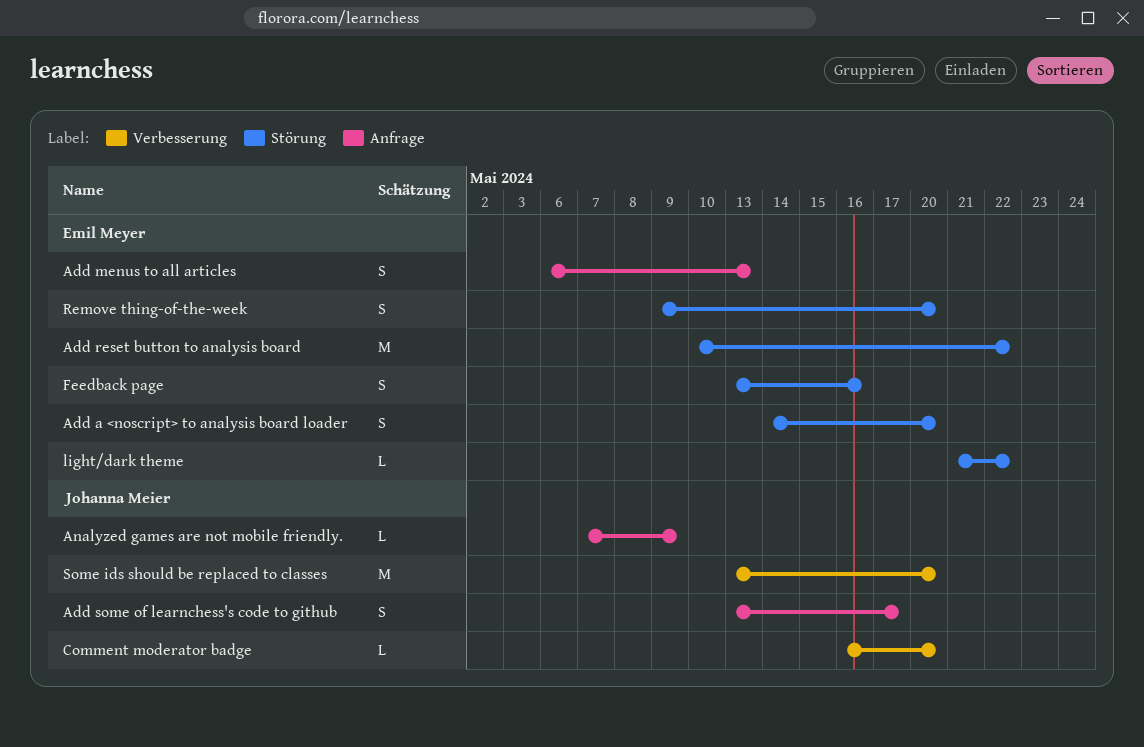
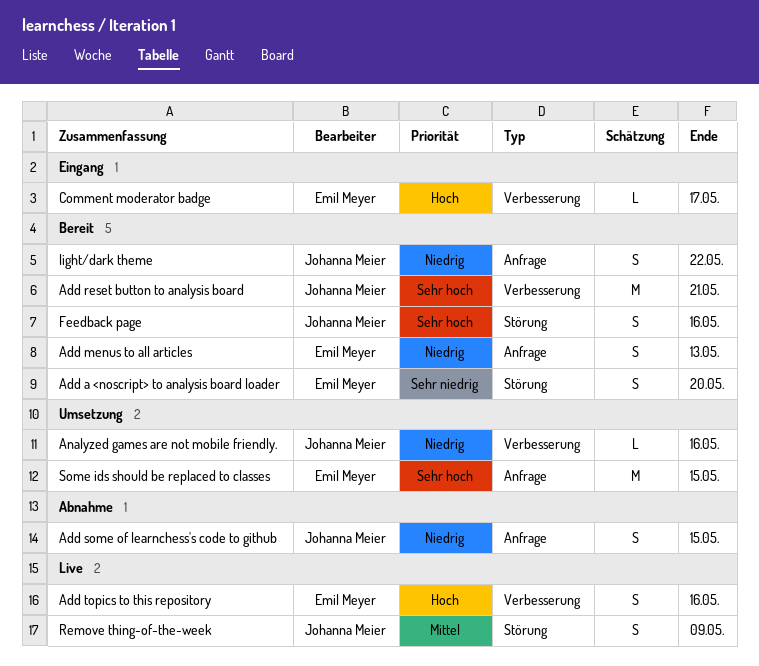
Add reset button to analysis board, owner: Emil Meyer -> Johanna Meier
Add reset button to analysis board, label: Störung -> Verbesserung
Add reset button to analysis board, due: May 22 -> May 21
Add some of learnchess's code to github, due: May 17 -> May 15
Add topics to this repository: none -> present
Analyzed games are not mobile friendly., label: Anfrage -> Verbesserung
Analyzed games are not mobile friendly., due: May 9 -> May 16
Comment moderator badge, owner: Johanna Meier -> Emil Meyer
Comment moderator badge, due: May 20 -> May 17
Feedback page, owner: Emil Meyer -> Johanna Meier
light/dark theme, owner: Emil Meyer -> Johanna Meier
light/dark theme, label: Störung -> Anfrage
light/dark theme, estimate: L -> S
Remove thing-of-the-week, owner: Emil Meyer -> Johanna Meier
Remove thing-of-the-week, due: May 20 -> May 9
Some ids should be replaced to classes, owner: Johanna Meier -> Emil Meyer
Some ids should be replaced to classes, label: Verbesserung -> Anfrage
Some ids should be replaced to classes, due: May 20 -> May 15

